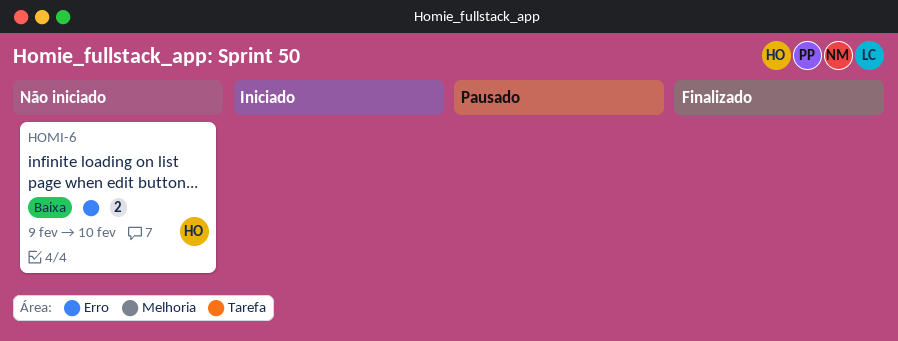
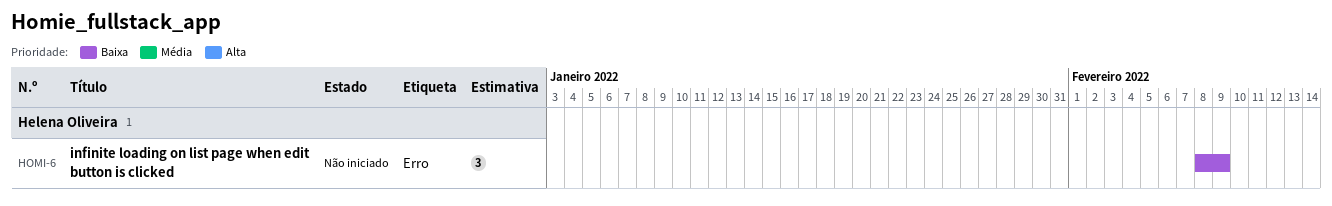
HOMI-6, estimate: 2 -> 3
HOMI-6, start: Feb 9 -> Feb 8
HOMI-6, due: Feb 10 -> Feb 9

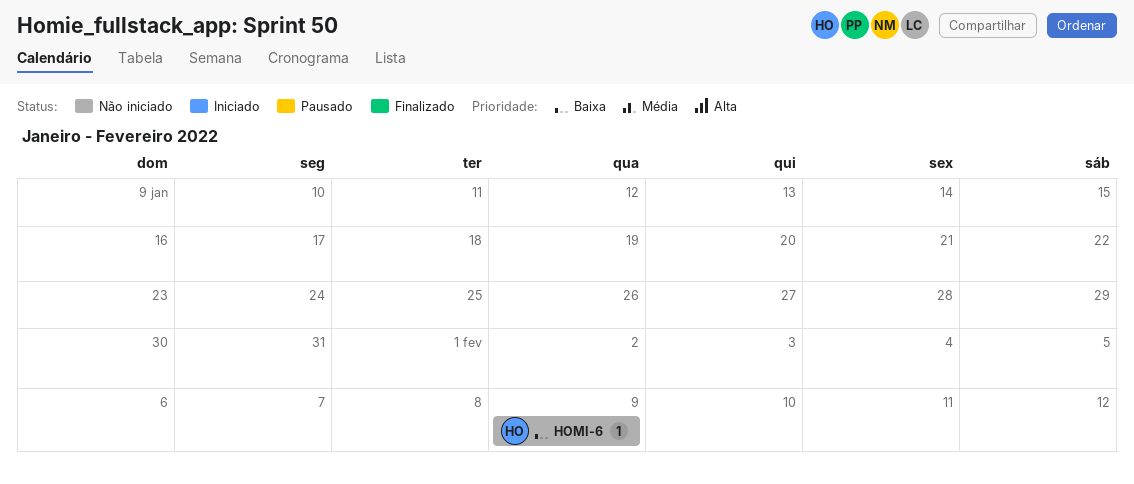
HOMI-6, estimate: 3 -> 1
HOMI-6, start: Feb 8 -> Feb 9

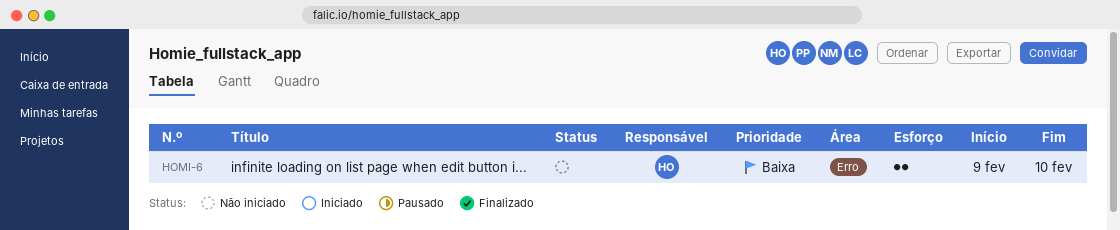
HOMI-6, estimate: 1 -> 2
HOMI-6, due: Feb 9 -> Feb 10

